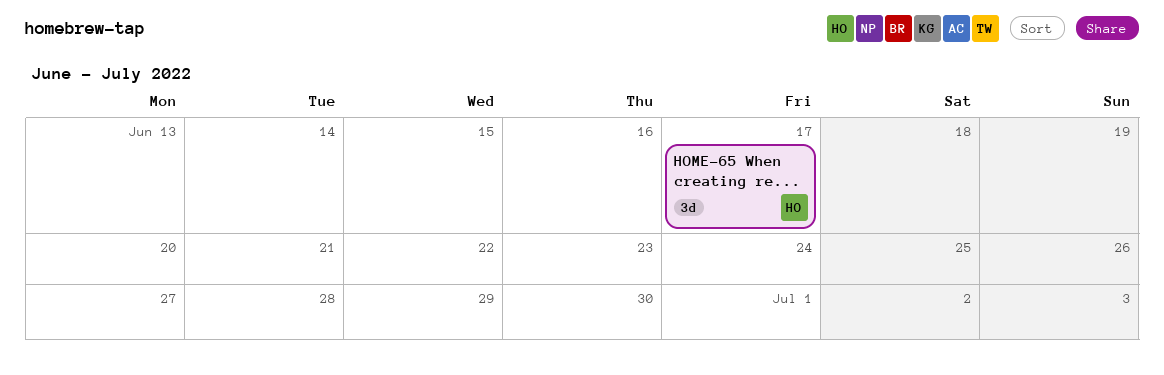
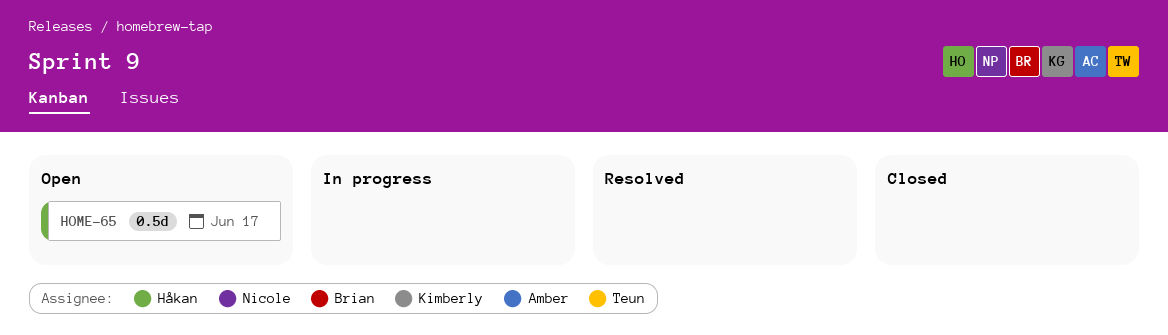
HOME-65, estimate: 3d -> 0.5d

